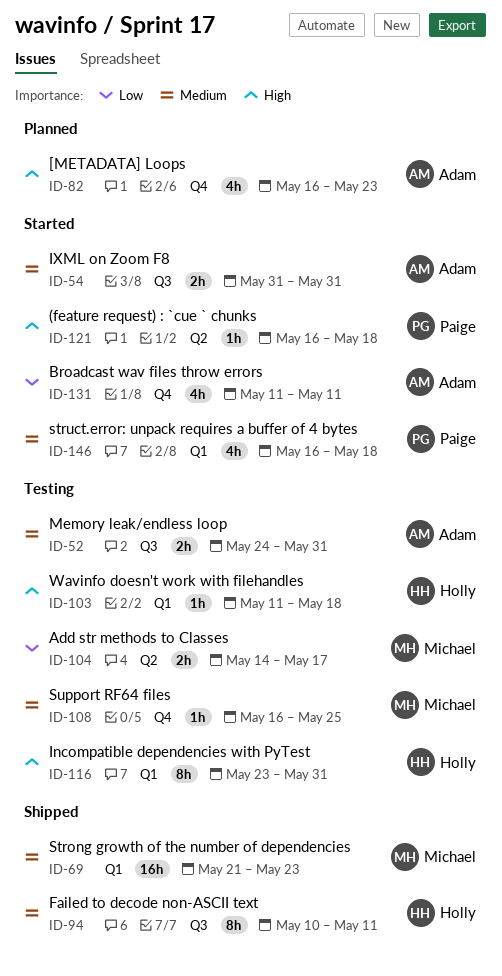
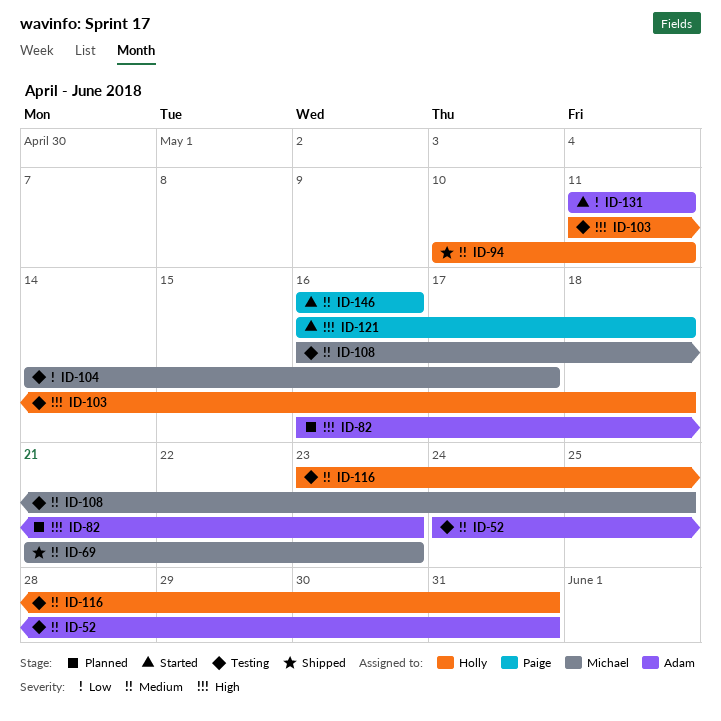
ID-54: present -> none
ID-116, priority: High -> Medium
ID-146, due: May 18 -> May 16

